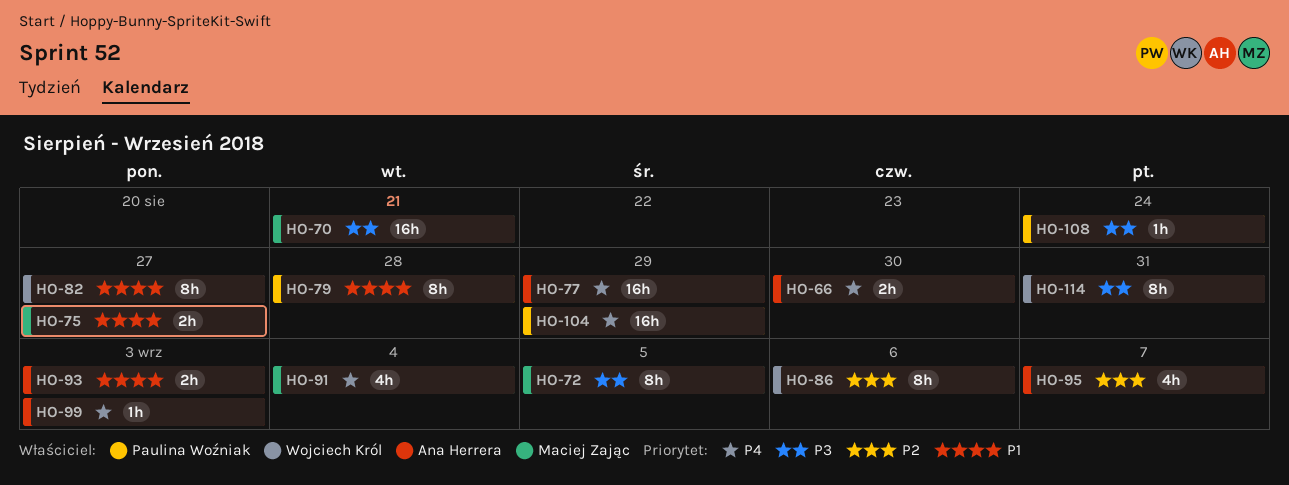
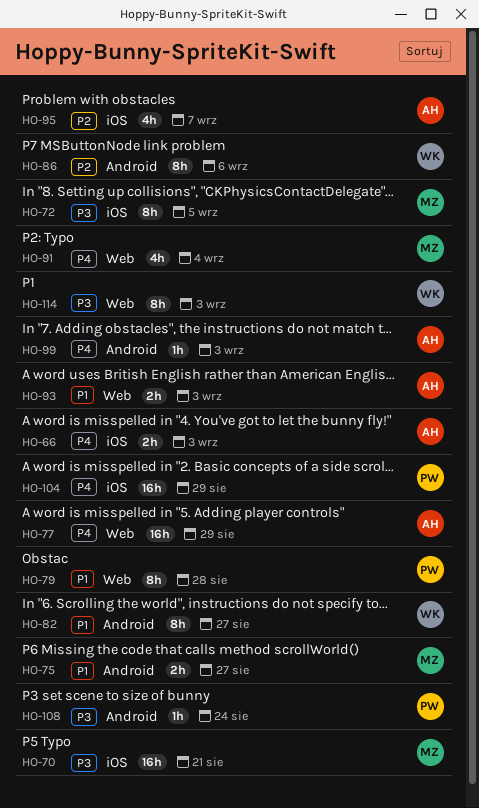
HO-66, due: Aug 30 -> Sep 3
HO-114, due: Aug 31 -> Sep 3

